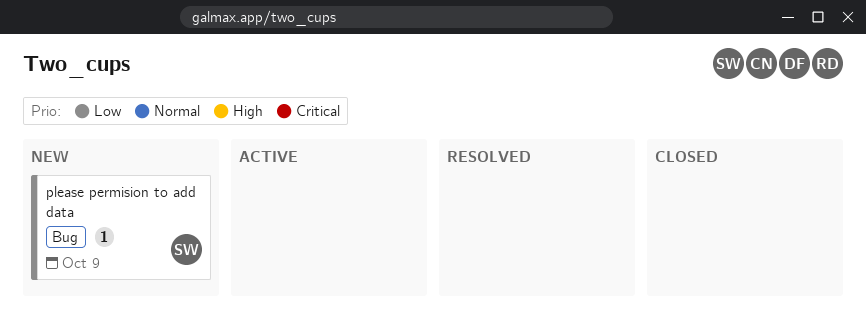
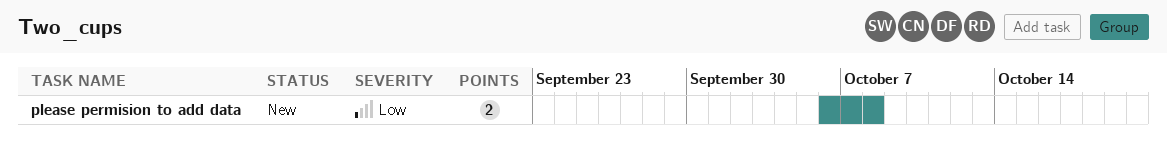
please permision to add data, estimate: 1 -> 2
please permision to add data, due: Oct 9 -> Oct 8

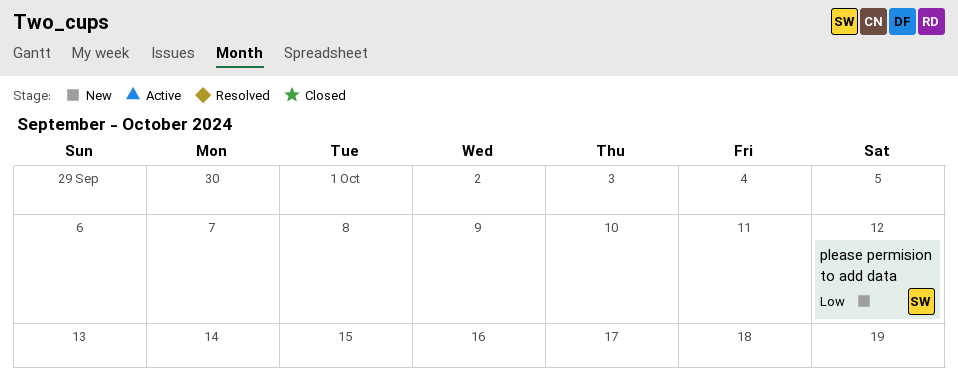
please permision to add data, due: Oct 8 -> Oct 12

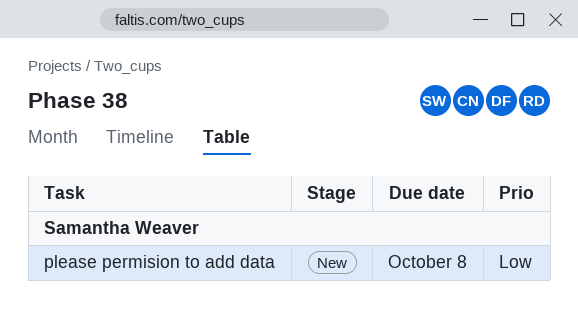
please permision to add data, due: Oct 12 -> Oct 8

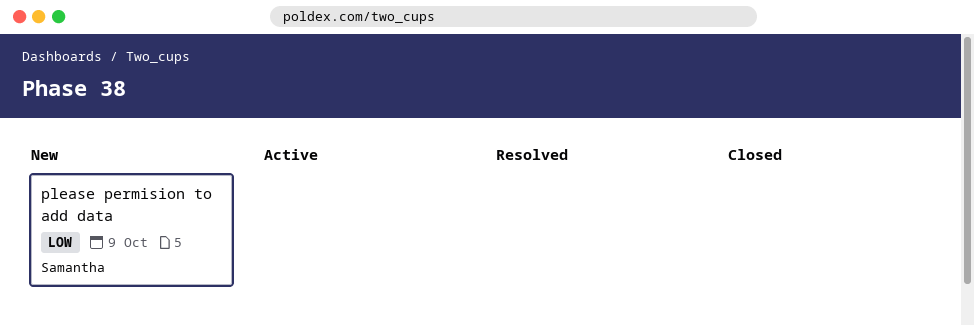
please permision to add data, due: Oct 8 -> Oct 9

